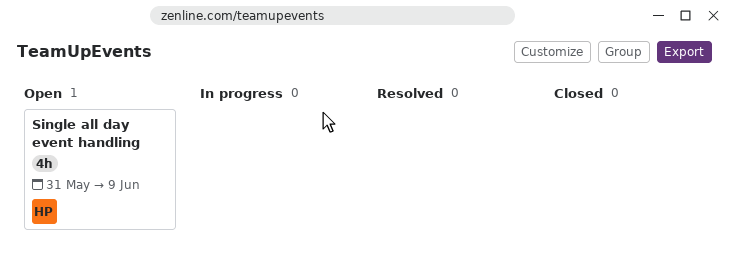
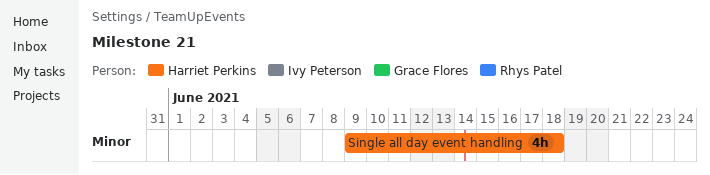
Single all day event handling, start: May 31 -> Jun 9
Single all day event handling, due: Jun 9 -> Jun 18

